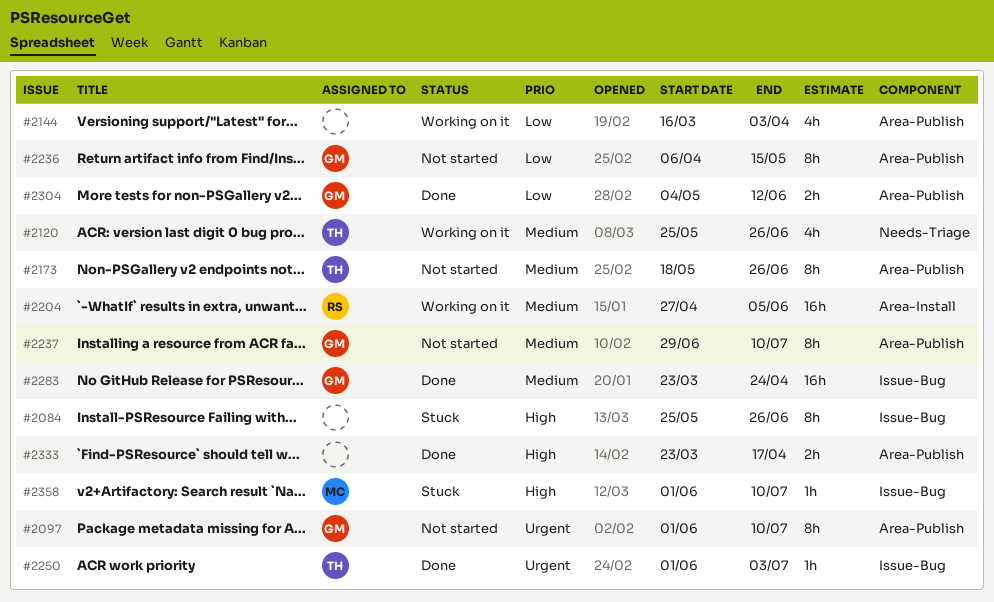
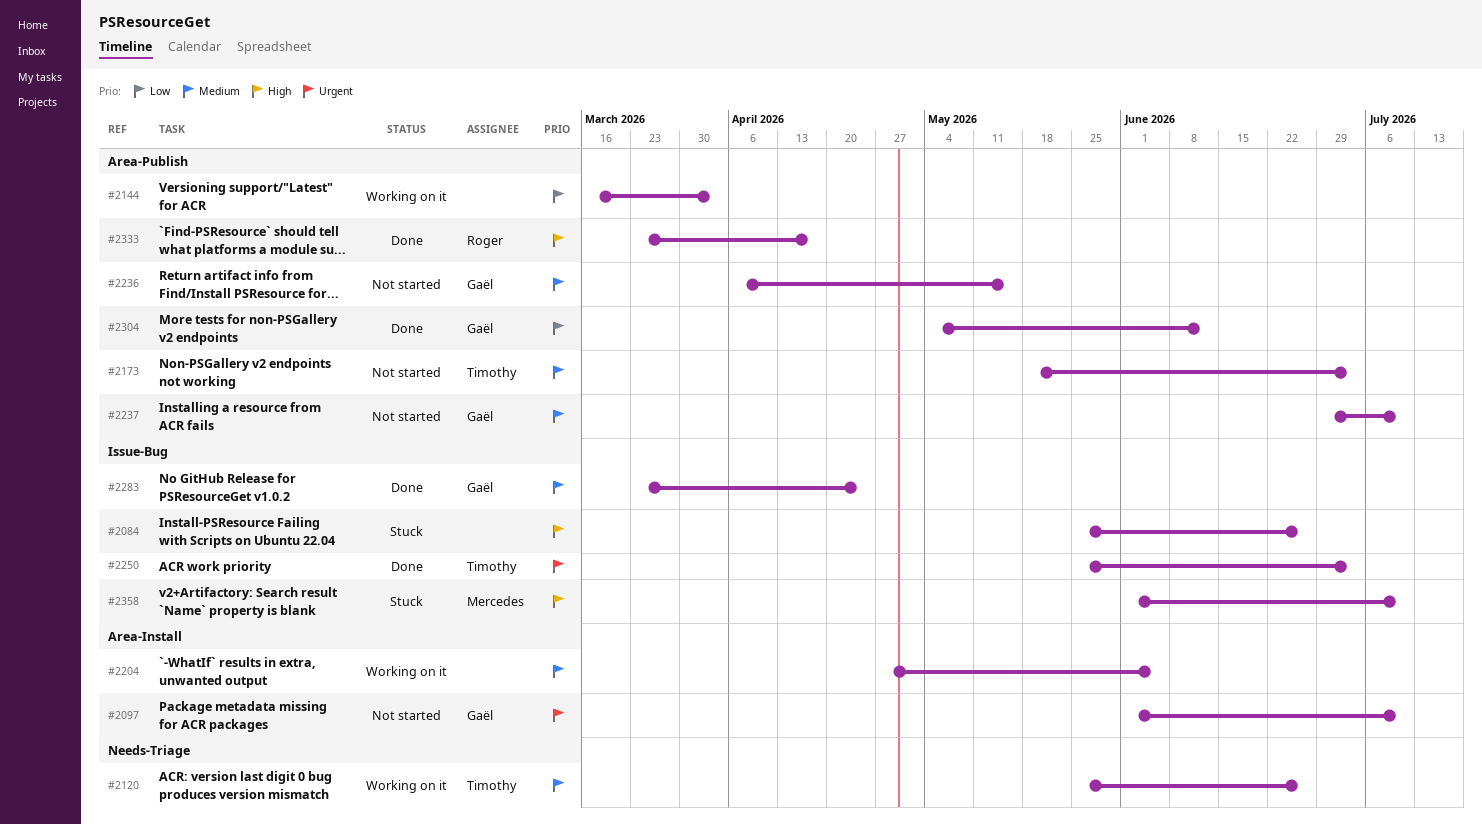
#2097, label: Area-Publish -> Area-Install
#2173, due: Jun 26 -> Jul 3
#2204, owner: Roger -> none
#2236, priority: Low -> Medium
#2250, start: Jun 1 -> May 25
#2333, owner: none -> Roger

